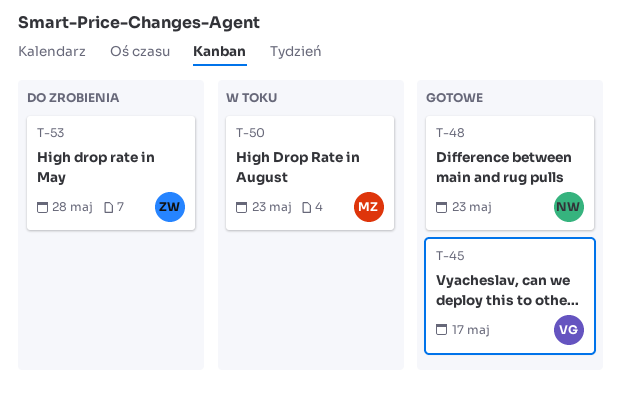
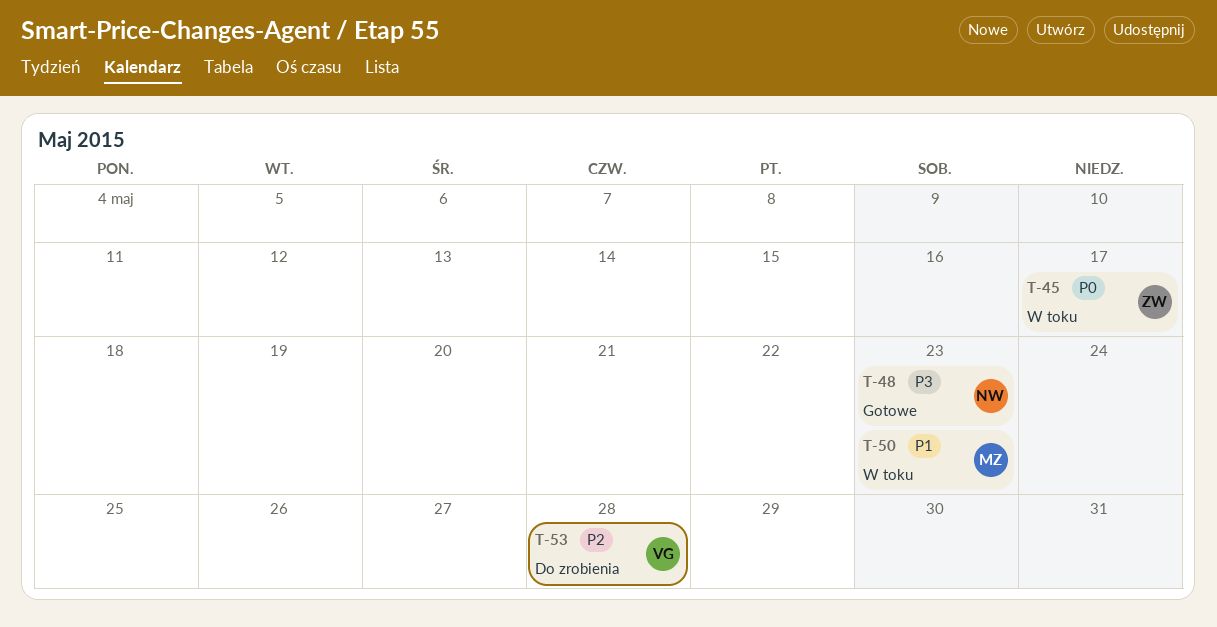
T-45, status: Gotowe -> W toku
T-45, owner: VG -> ZW
T-53, owner: ZW -> VG

